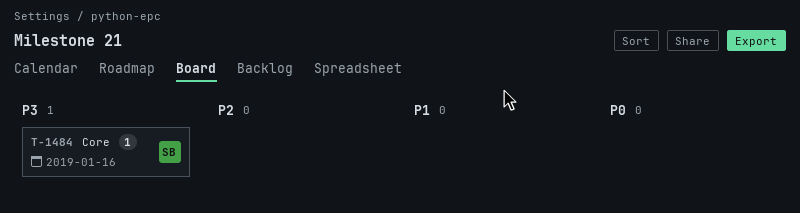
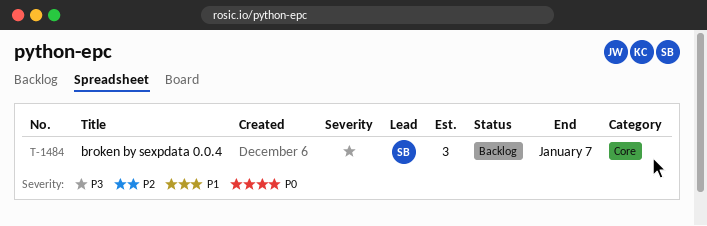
T-1484, estimate: 1 -> 3
T-1484, due: Jan 16 -> Jan 7

